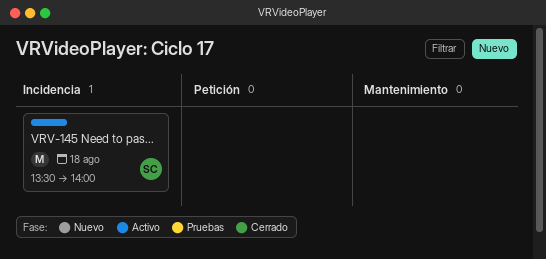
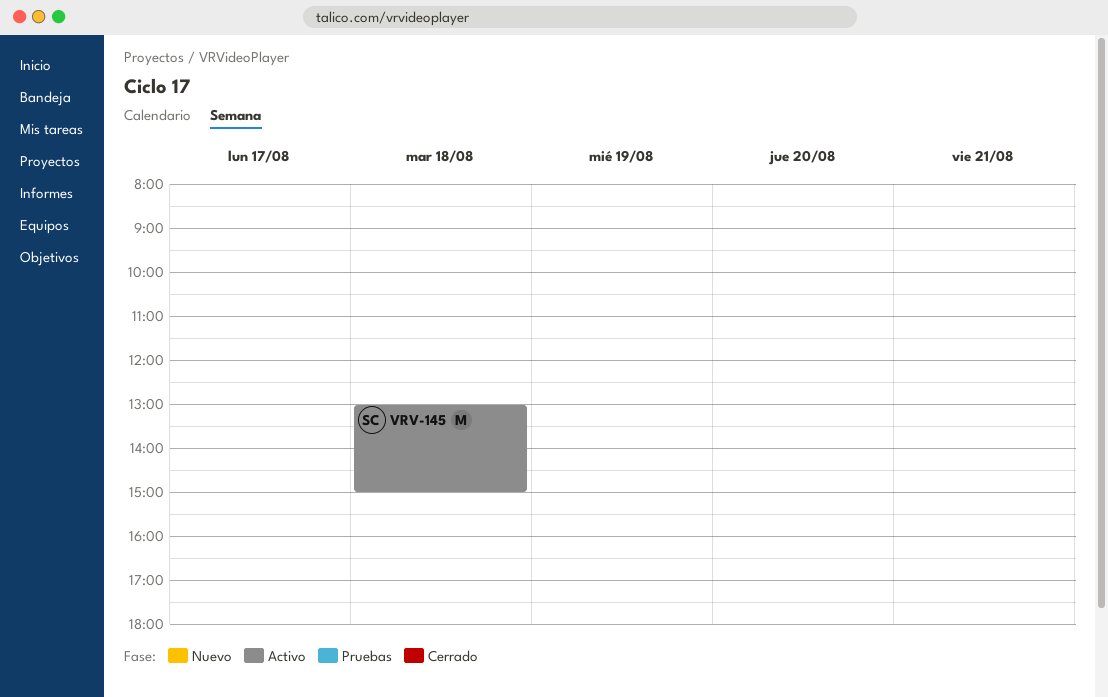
VRV-145, begins: 13:30 -> 13:00
VRV-145, ends: 14:00 -> 15:00

